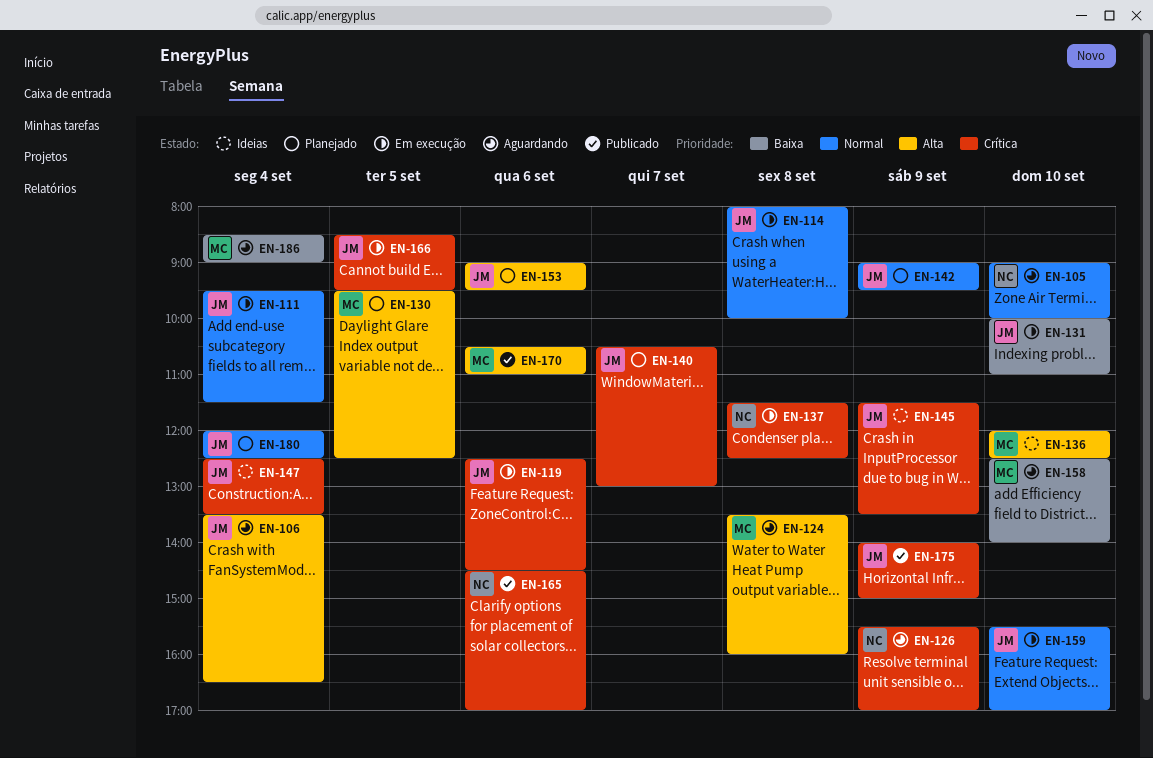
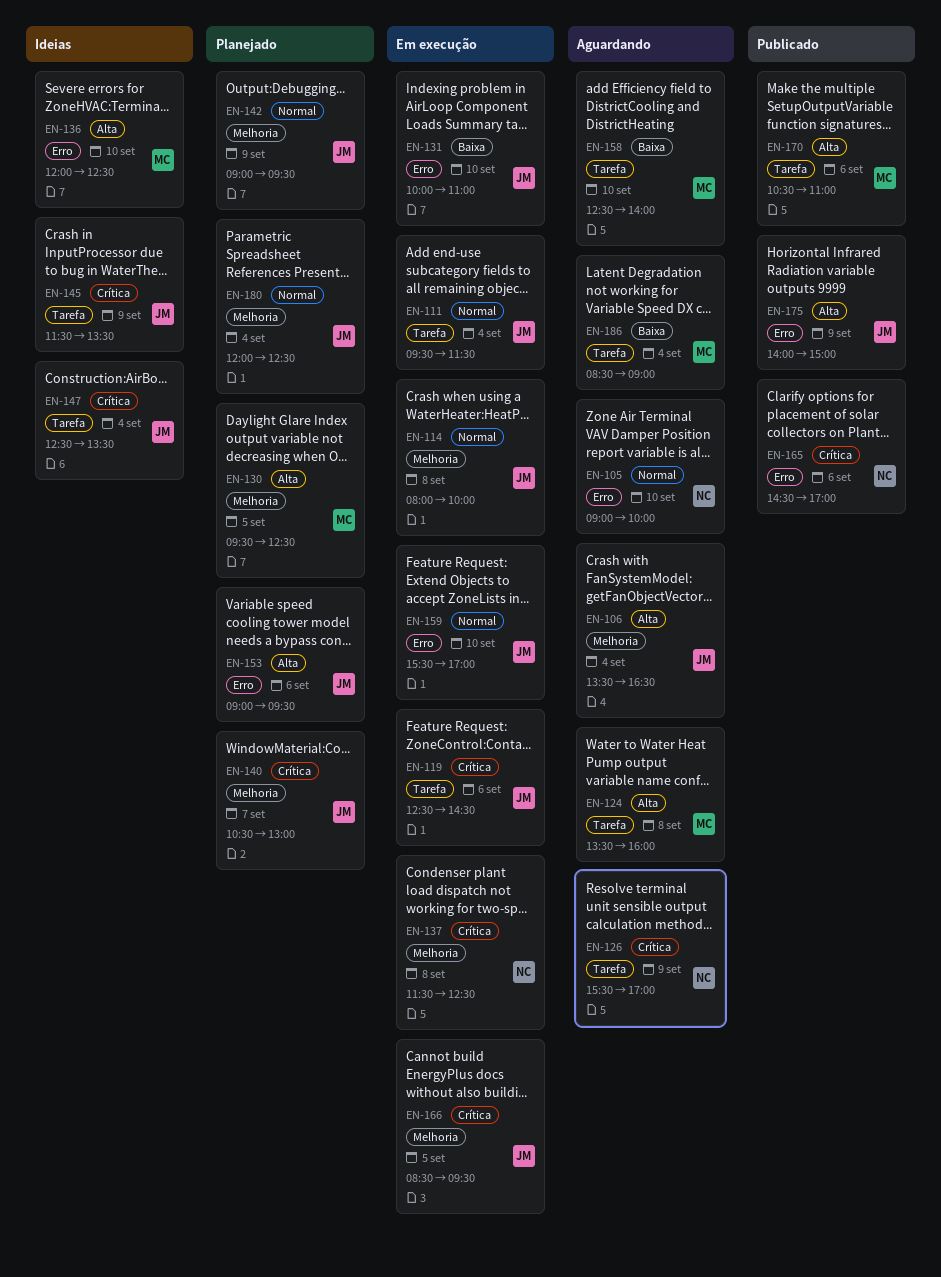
EN-175, priority: Crítica -> Alta

